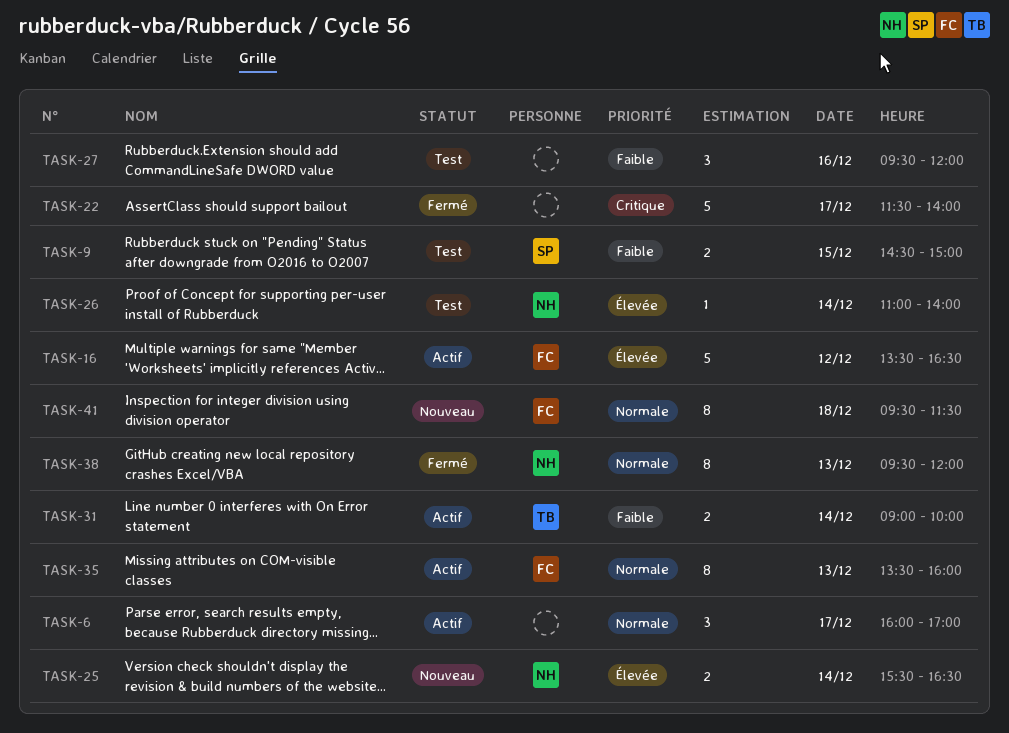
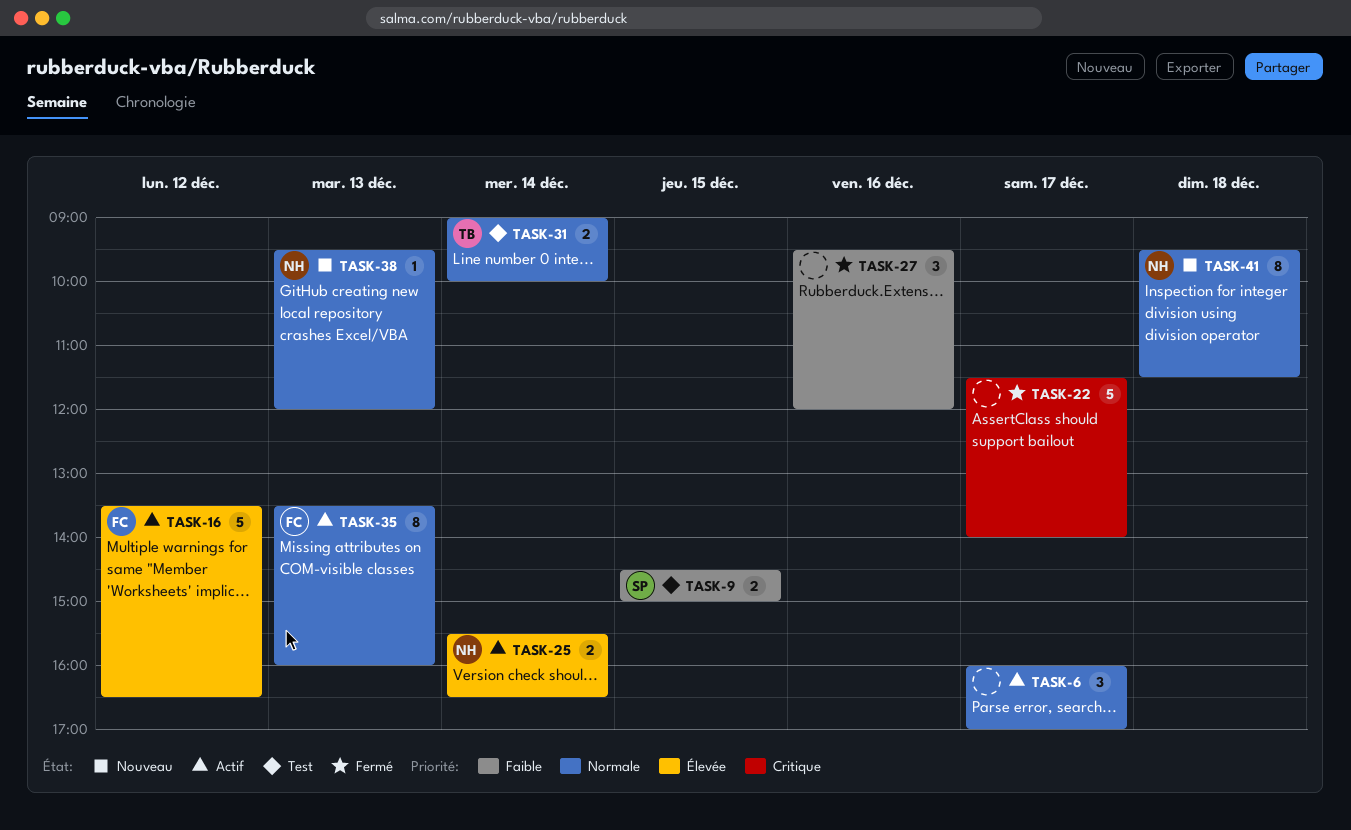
TASK-25, status: Nouveau -> Actif
TASK-26: present -> none
TASK-27, status: Test -> Fermé
TASK-31, status: Actif -> Test
TASK-31, priority: Faible -> Normale
TASK-38, status: Fermé -> Nouveau
TASK-38, estimate: 8 -> 1
TASK-41, owner: FC -> NH

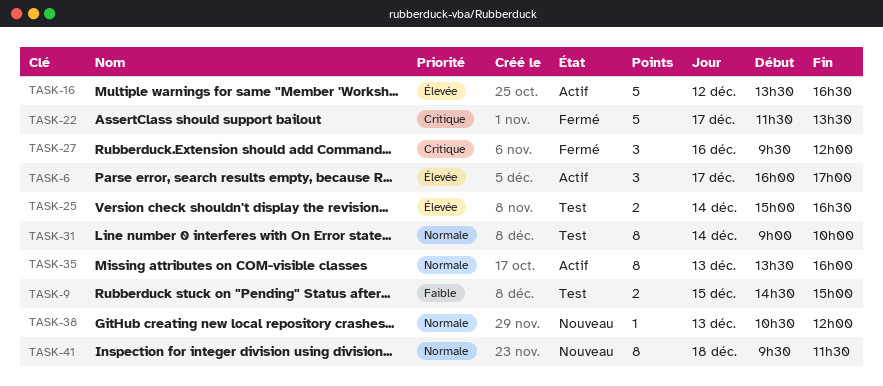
TASK-6, priority: Normale -> Élevée
TASK-22, ends: 14:00 -> 13:30
TASK-25, status: Actif -> Test
TASK-25, begins: 15:30 -> 15:00
TASK-27, priority: Faible -> Critique
TASK-31, estimate: 2 -> 8
TASK-38, begins: 09:30 -> 10:30

